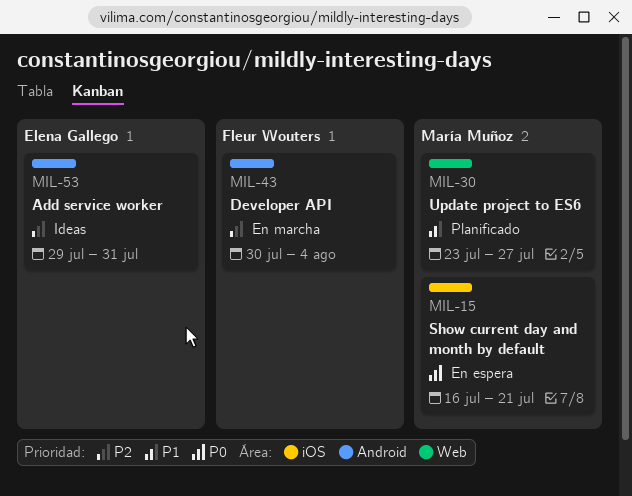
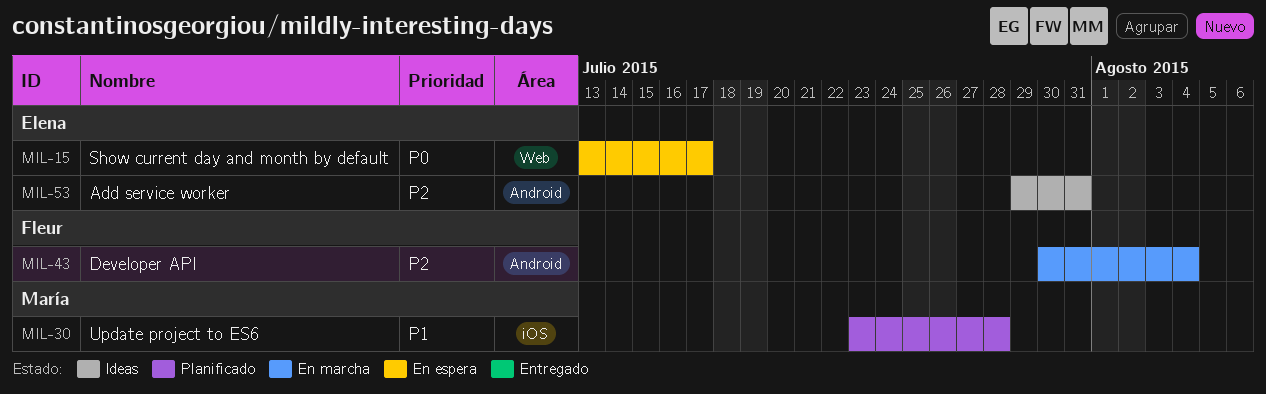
MIL-15, owner: María Muñoz -> Elena Gallego
MIL-15, label: iOS -> Web
MIL-15, start: Jul 16 -> Jul 13
MIL-15, due: Jul 21 -> Jul 17
MIL-30, label: Web -> iOS
MIL-30, due: Jul 27 -> Jul 28

